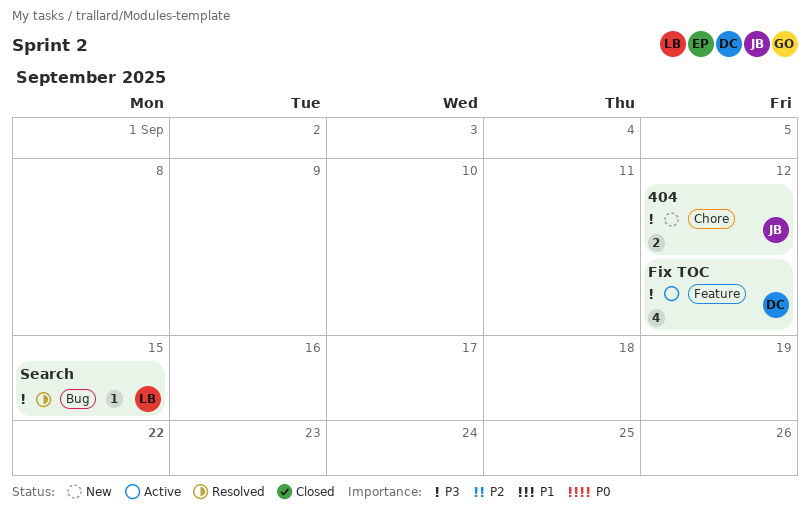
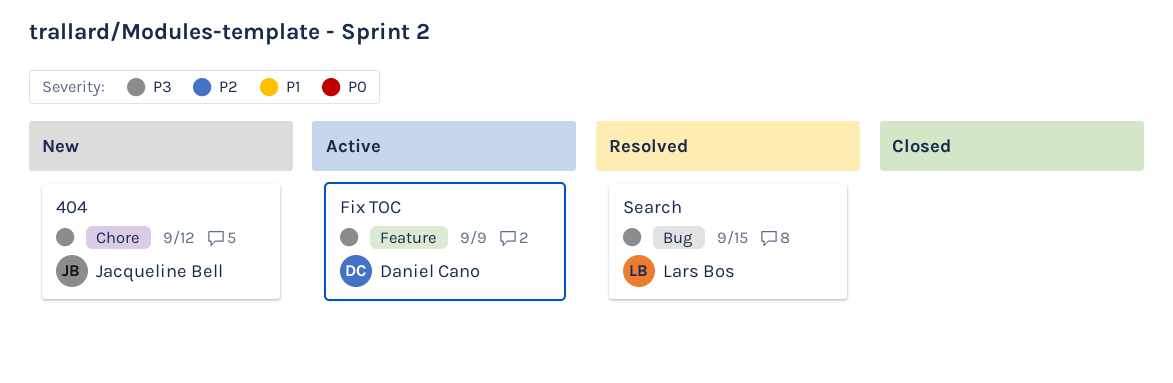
Fix TOC, due: Sep 12 -> Sep 9

